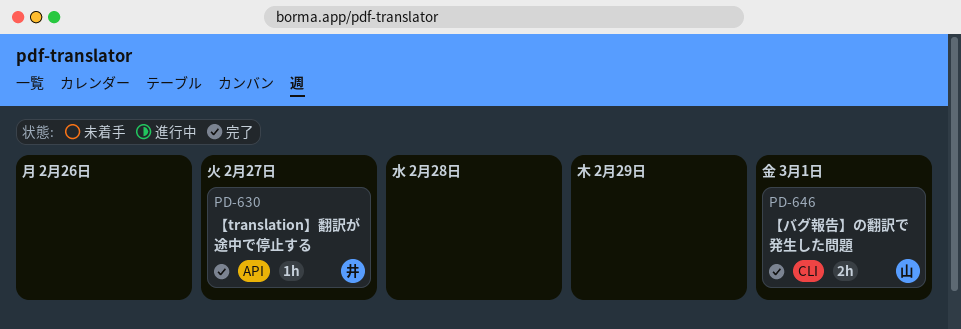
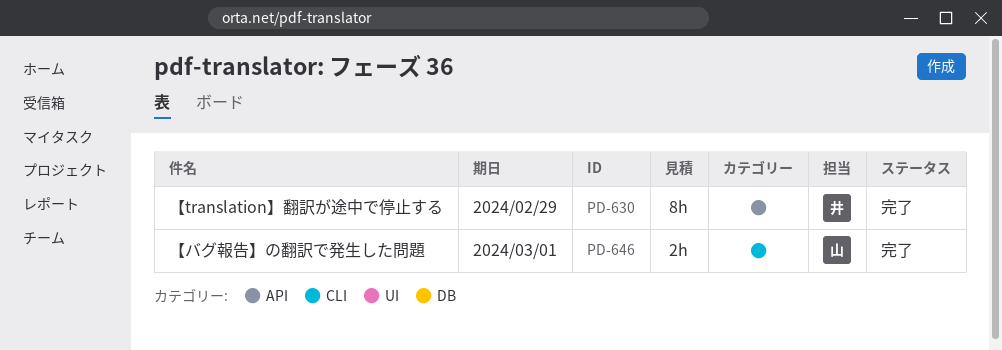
PD-630, estimate: 1h -> 8h
PD-630, due: Feb 27 -> Feb 29

